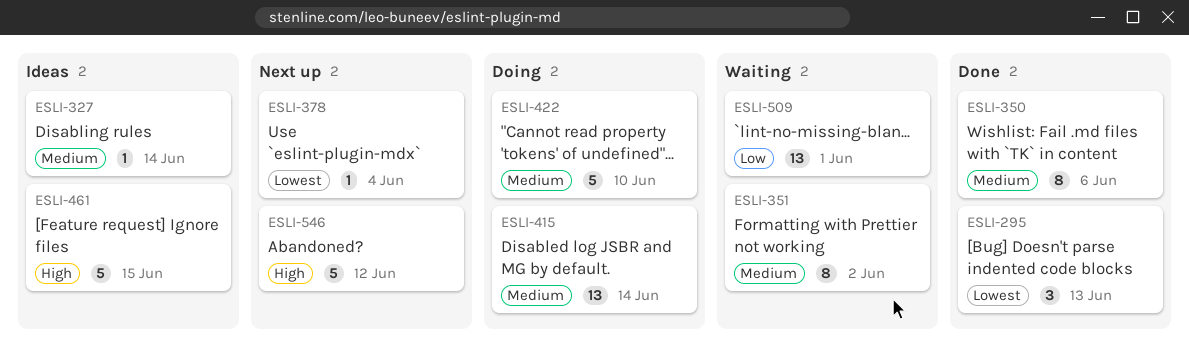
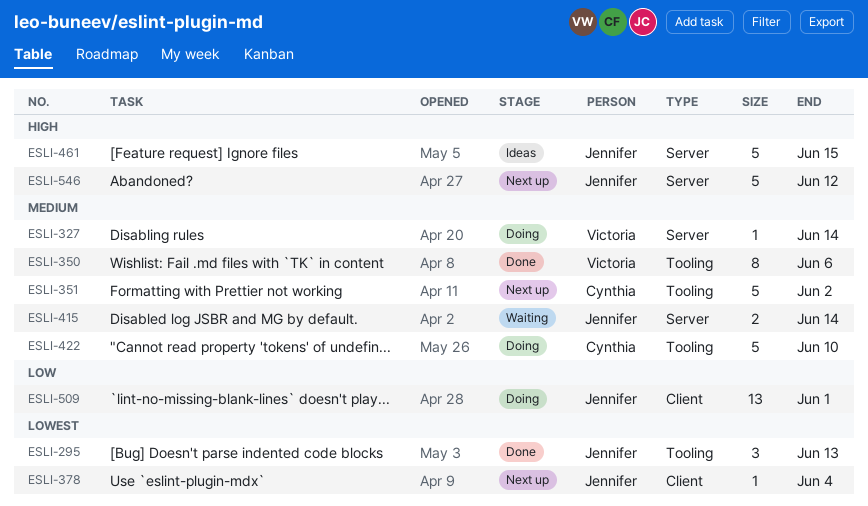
ESLI-327, status: Ideas -> Doing
ESLI-351, status: Waiting -> Next up
ESLI-351, estimate: 8 -> 5
ESLI-415, status: Doing -> Waiting
ESLI-415, estimate: 13 -> 2
ESLI-509, status: Waiting -> Doing

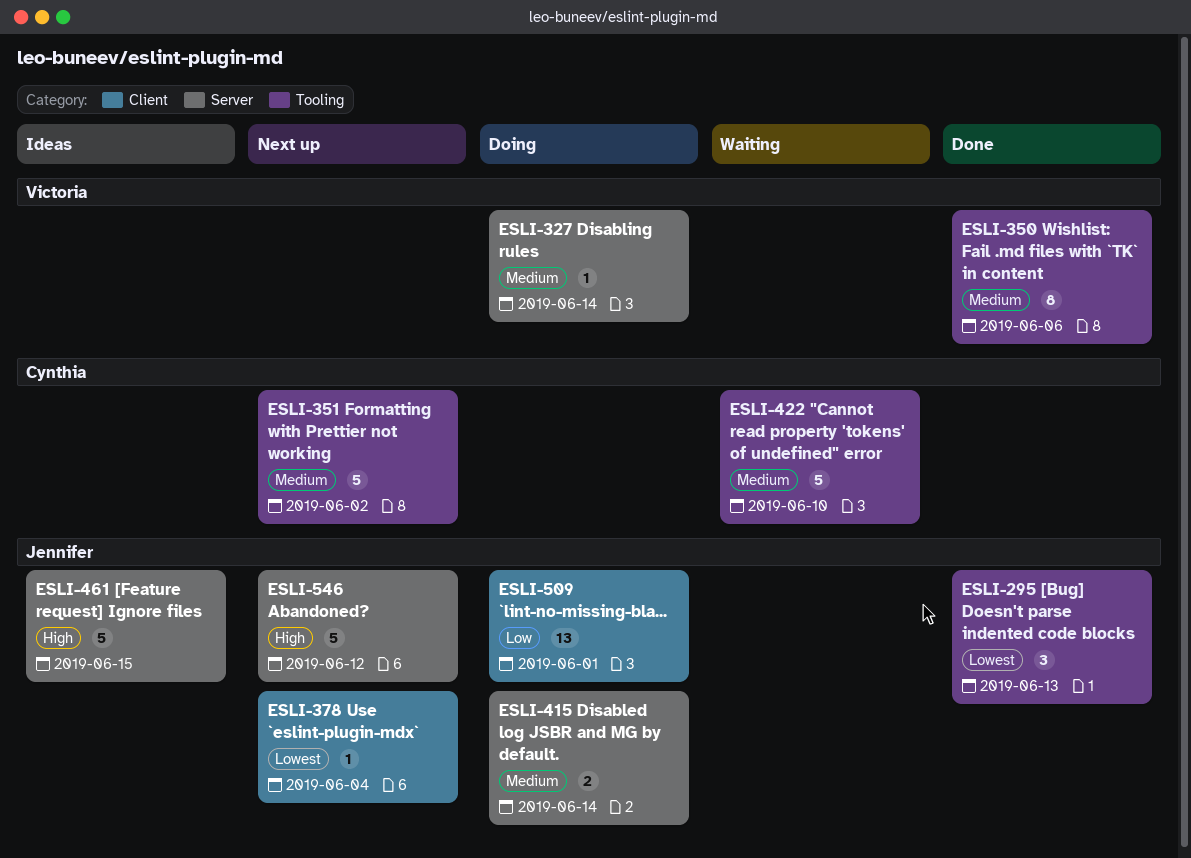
ESLI-415, status: Waiting -> Doing
ESLI-422, status: Doing -> Waiting

